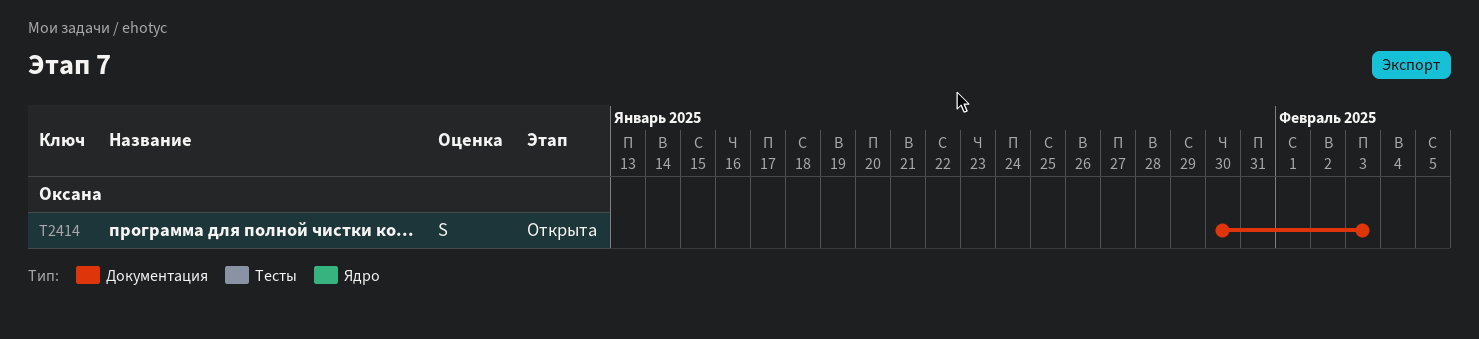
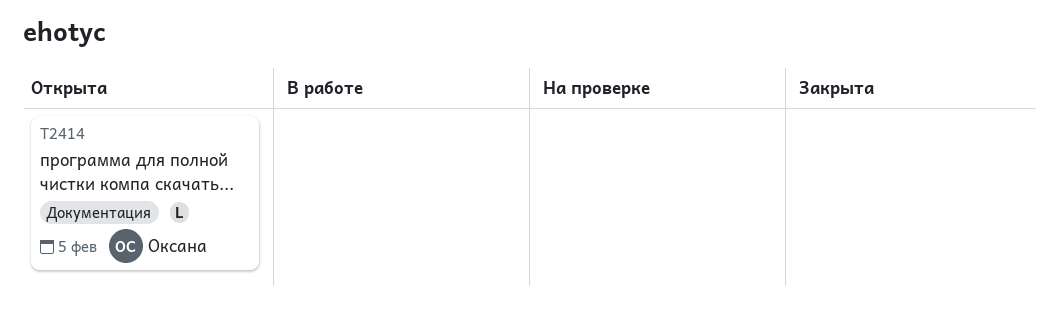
T2414, estimate: S -> L
T2414, due: Feb 3 -> Feb 5

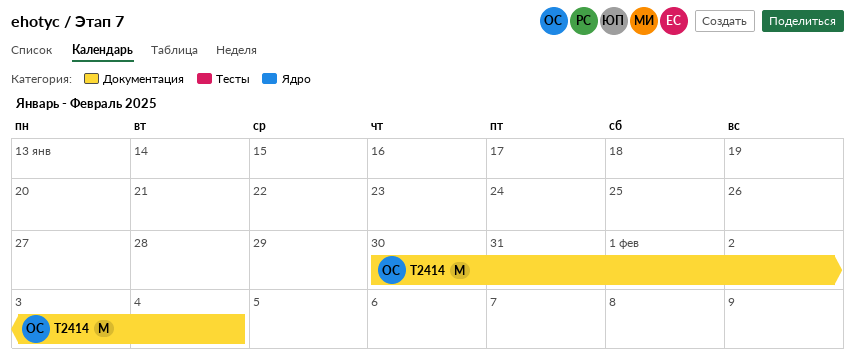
T2414, estimate: L -> M
T2414, due: Feb 5 -> Feb 4

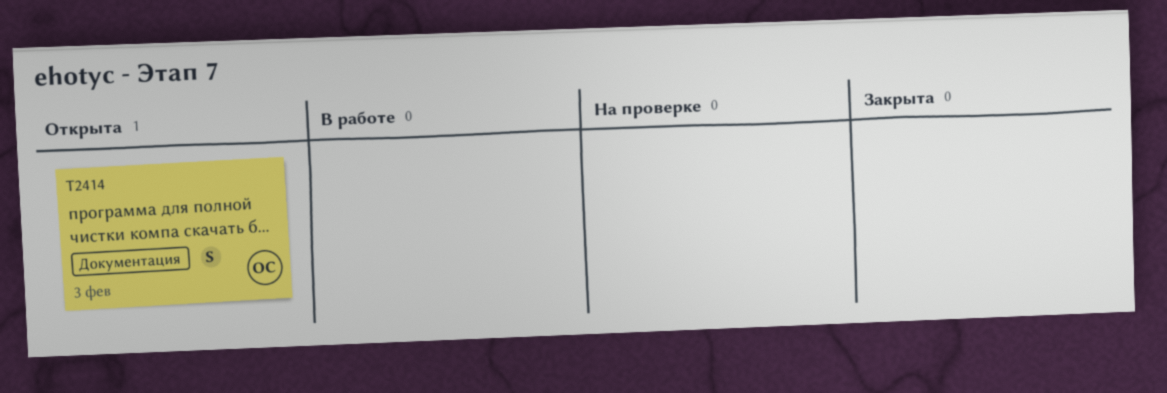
T2414, estimate: M -> S
T2414, due: Feb 4 -> Feb 3

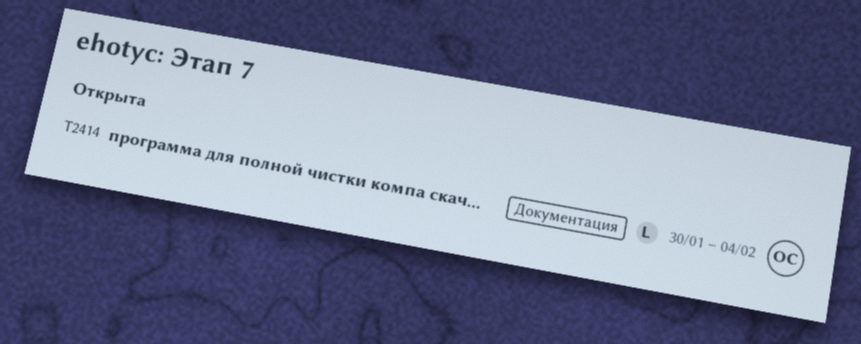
T2414, estimate: S -> L
T2414, due: Feb 3 -> Feb 4

